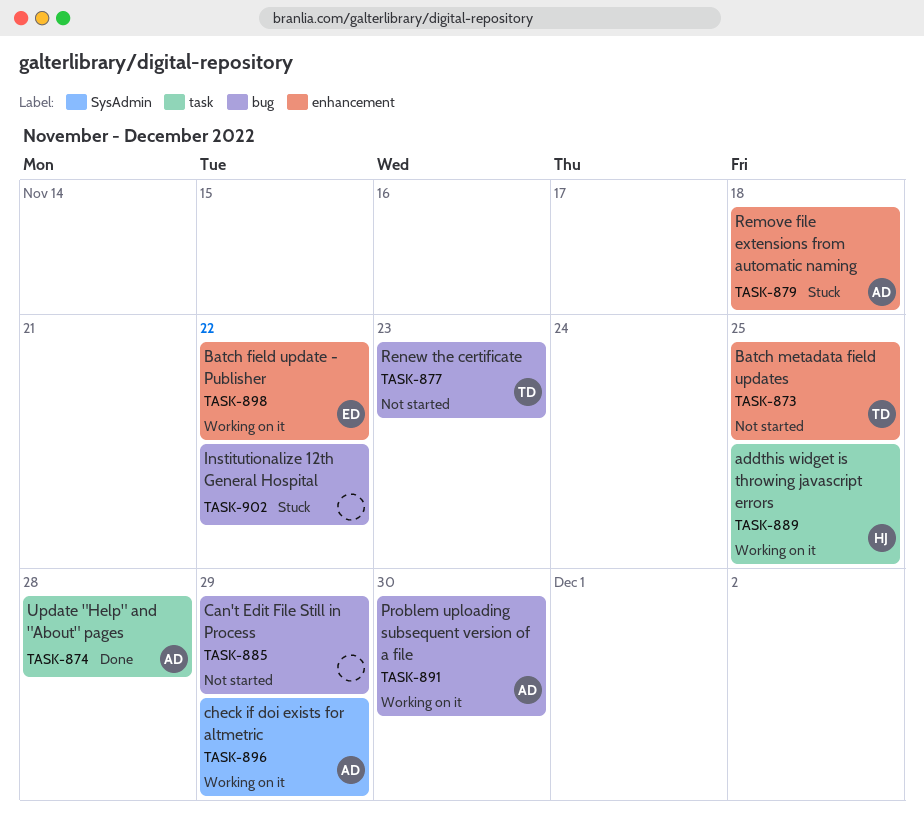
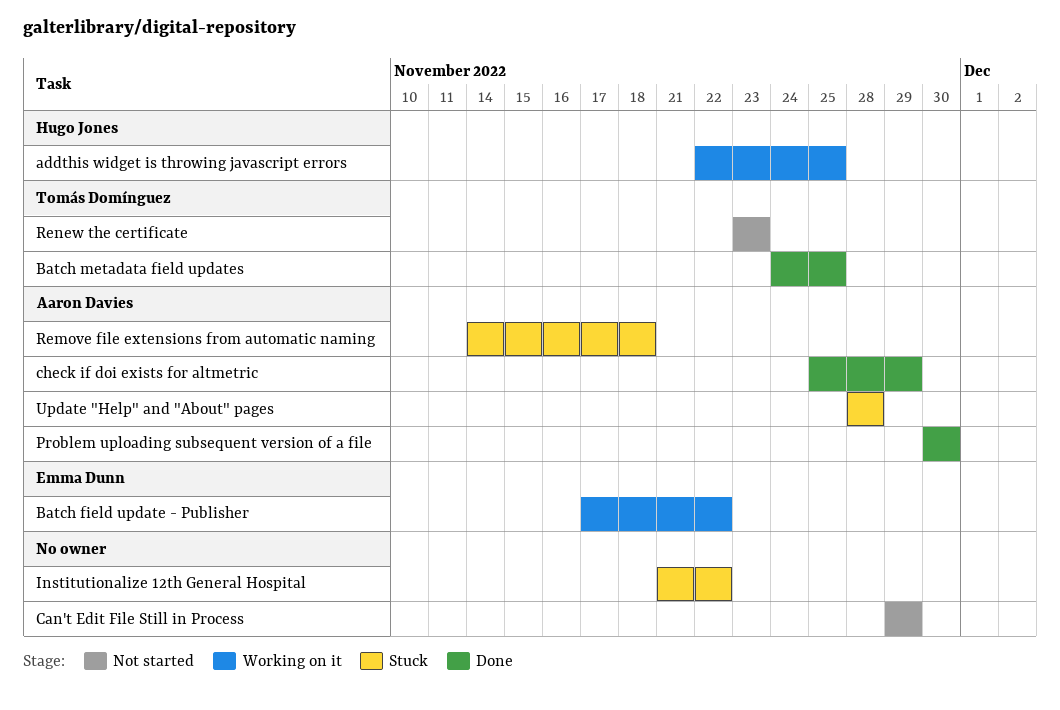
Batch metadata field updates, status: Not started -> Done
check if doi exists for altmetric, status: Working on it -> Done
Problem uploading subsequent version of a file, status: Working on it -> Done
Update "Help" and "About" pages, status: Done -> Stuck

